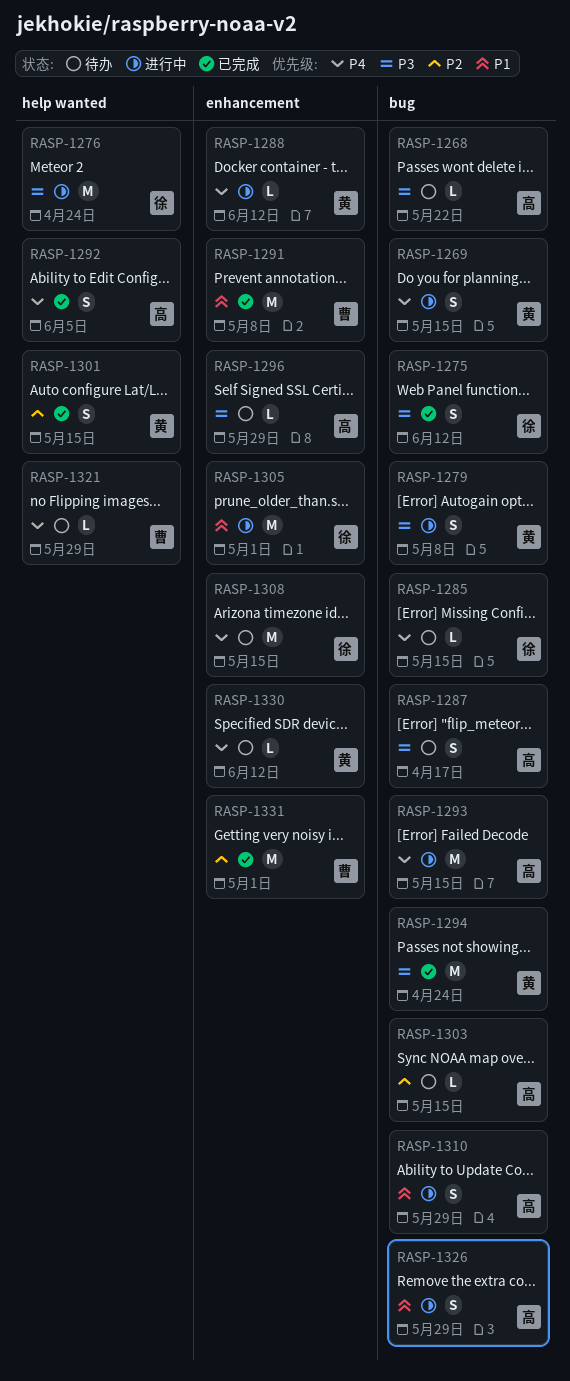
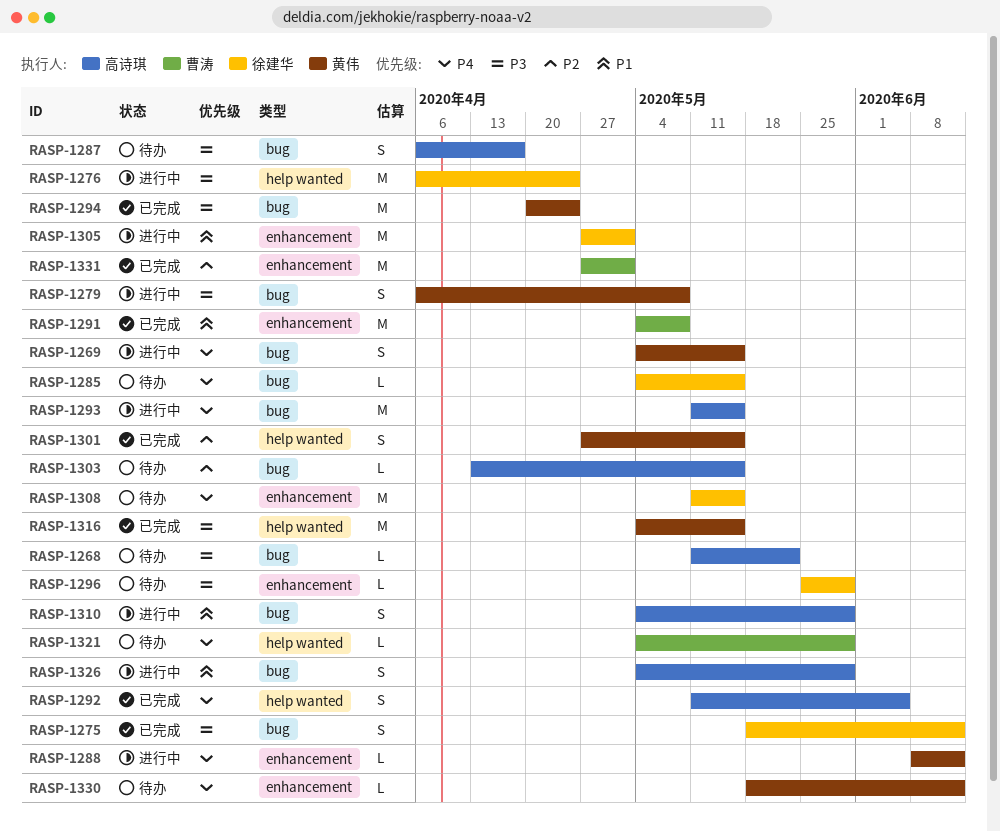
RASP-1296, owner: 高诗琪 -> 徐建华
RASP-1316: none -> present

